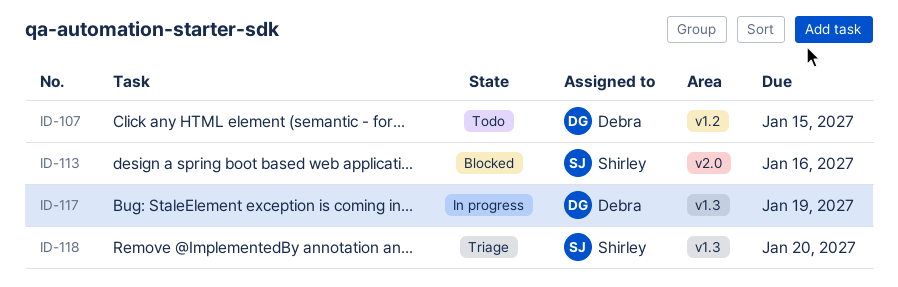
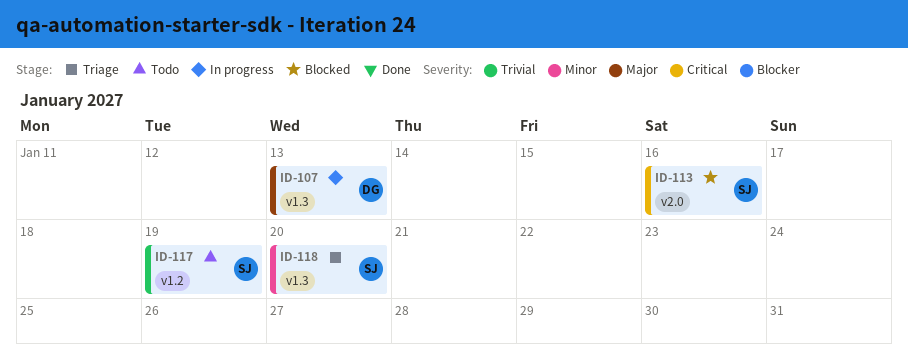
ID-107, status: Todo -> In progress
ID-107, label: v1.2 -> v1.3
ID-107, due: Jan 15 -> Jan 13
ID-117, status: In progress -> Todo
ID-117, owner: Debra -> Shirley
ID-117, label: v1.3 -> v1.2

